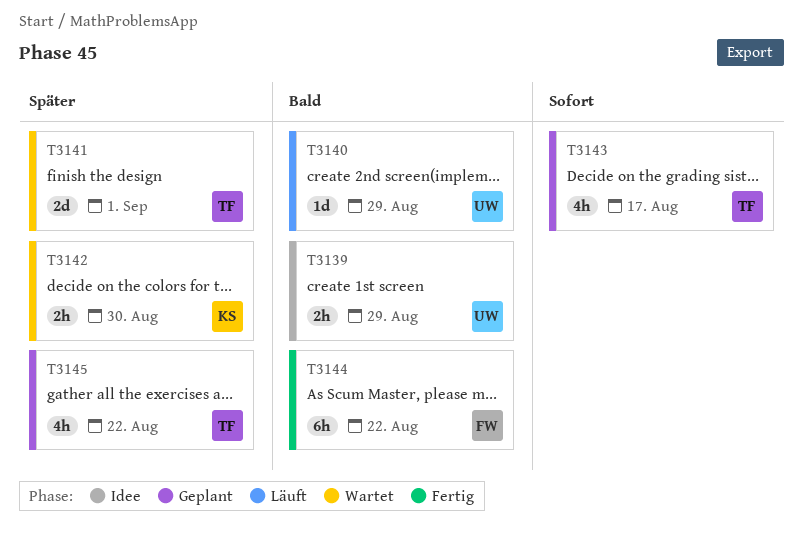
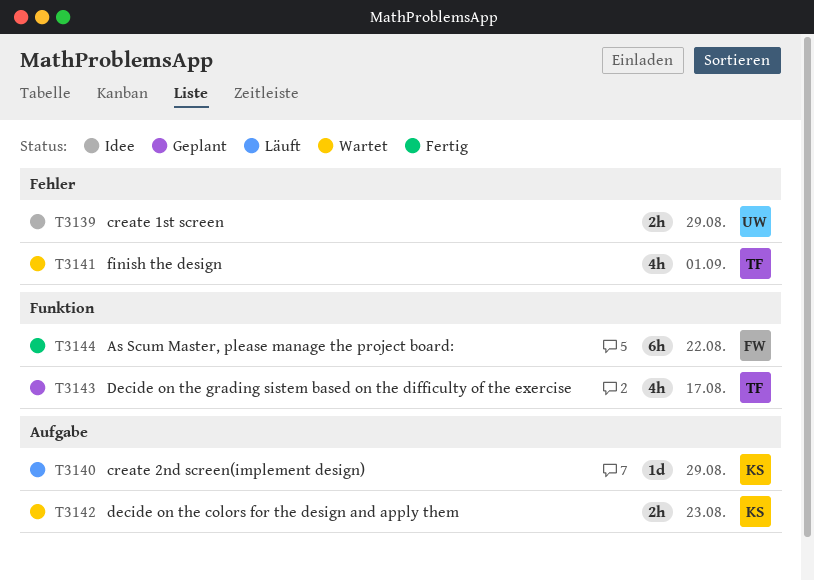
T3140, owner: UW -> KS
T3141, estimate: 2d -> 4h
T3142, due: Aug 30 -> Aug 23
T3145: present -> none

